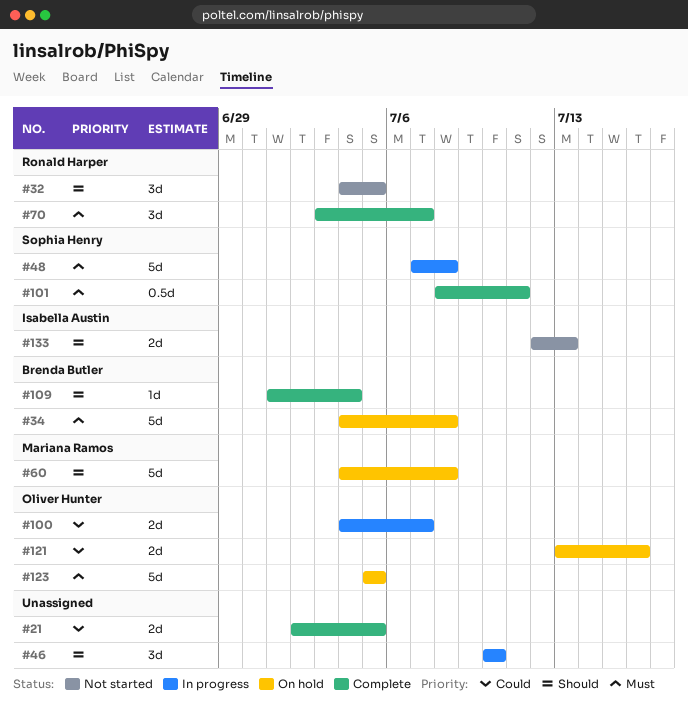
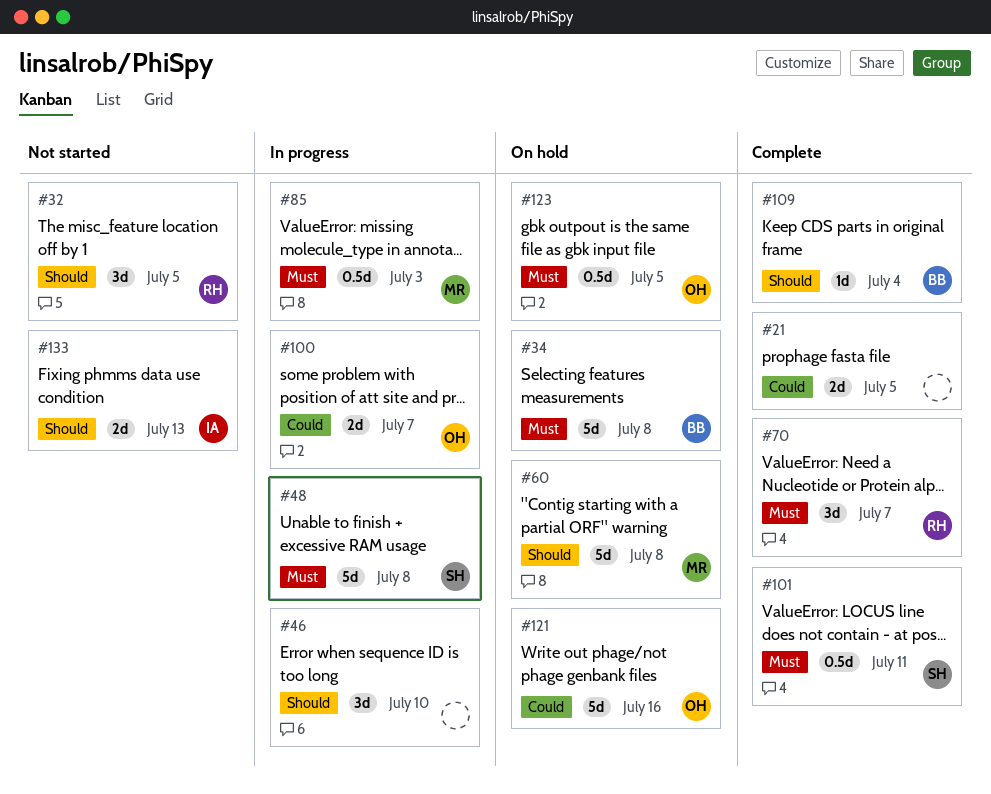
#85: none -> present
#121, estimate: 2d -> 5d
#123, estimate: 5d -> 0.5d

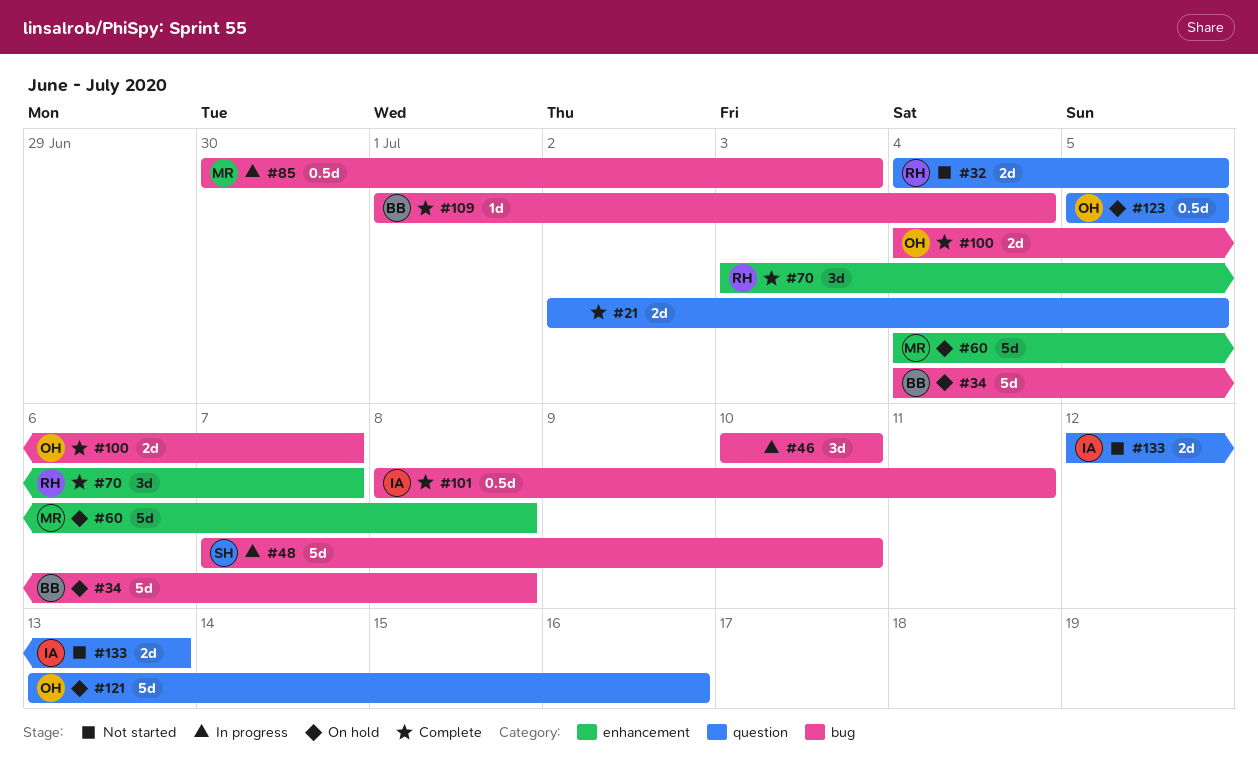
#32, estimate: 3d -> 2d
#48, due: Jul 8 -> Jul 10
#100, status: In progress -> Complete
#101, owner: SH -> IA

